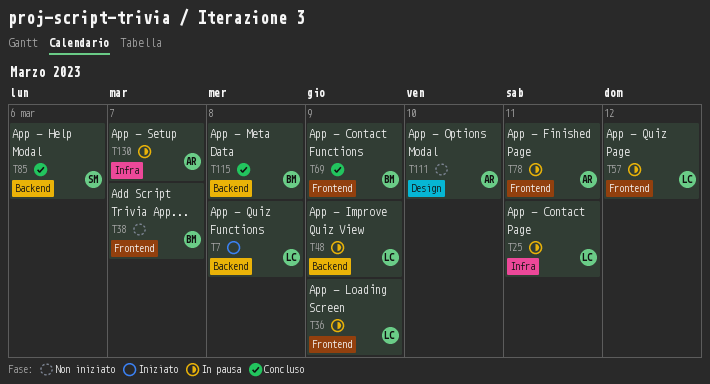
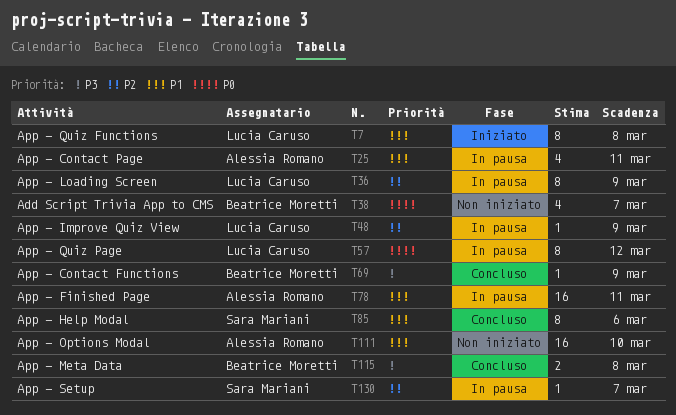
T25, owner: Lucia Caruso -> Alessia Romano
T130, owner: Alessia Romano -> Sara Mariani

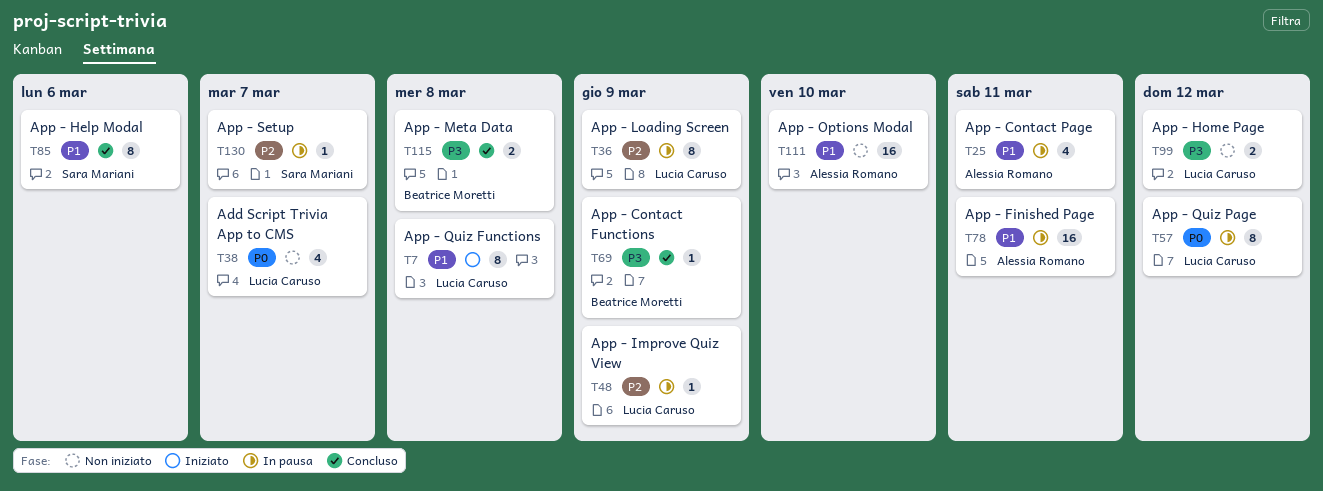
T38, owner: Beatrice Moretti -> Lucia Caruso
T99: none -> present

